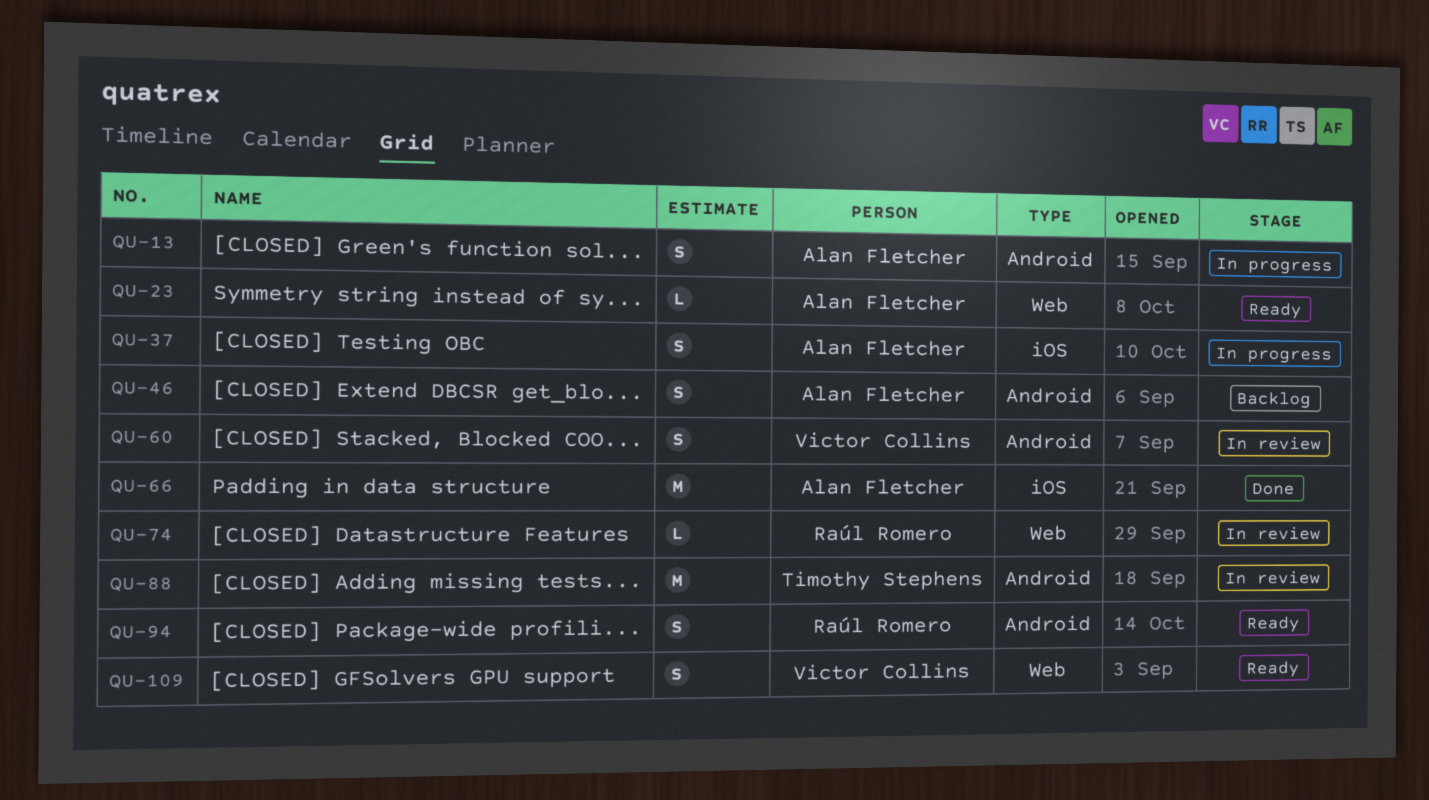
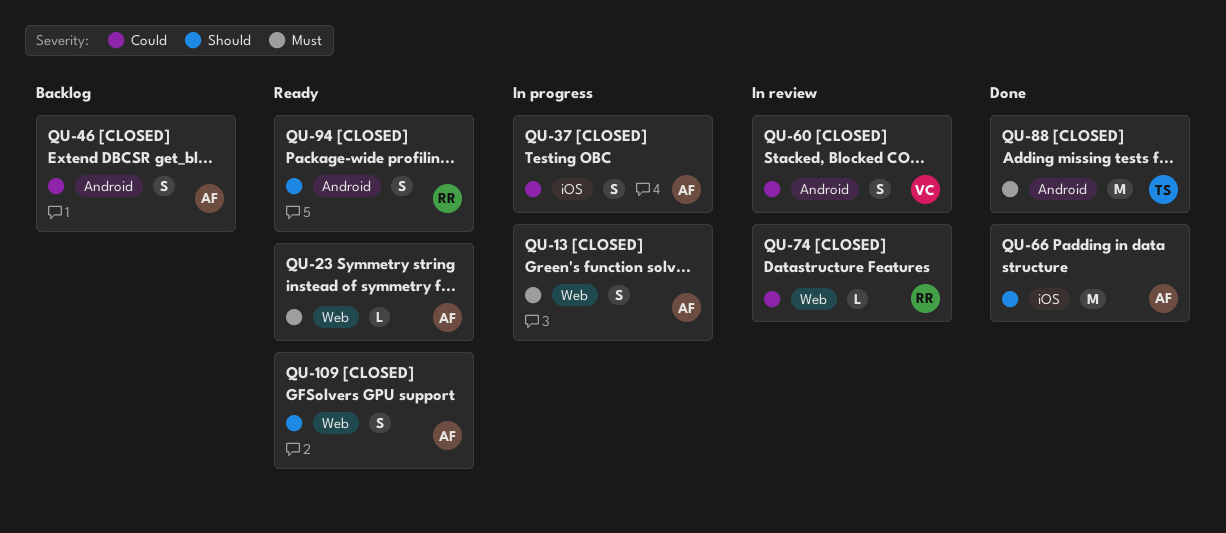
QU-13, label: Android -> Web
QU-88, status: In review -> Done
QU-109, owner: Victor Collins -> Alan Fletcher

